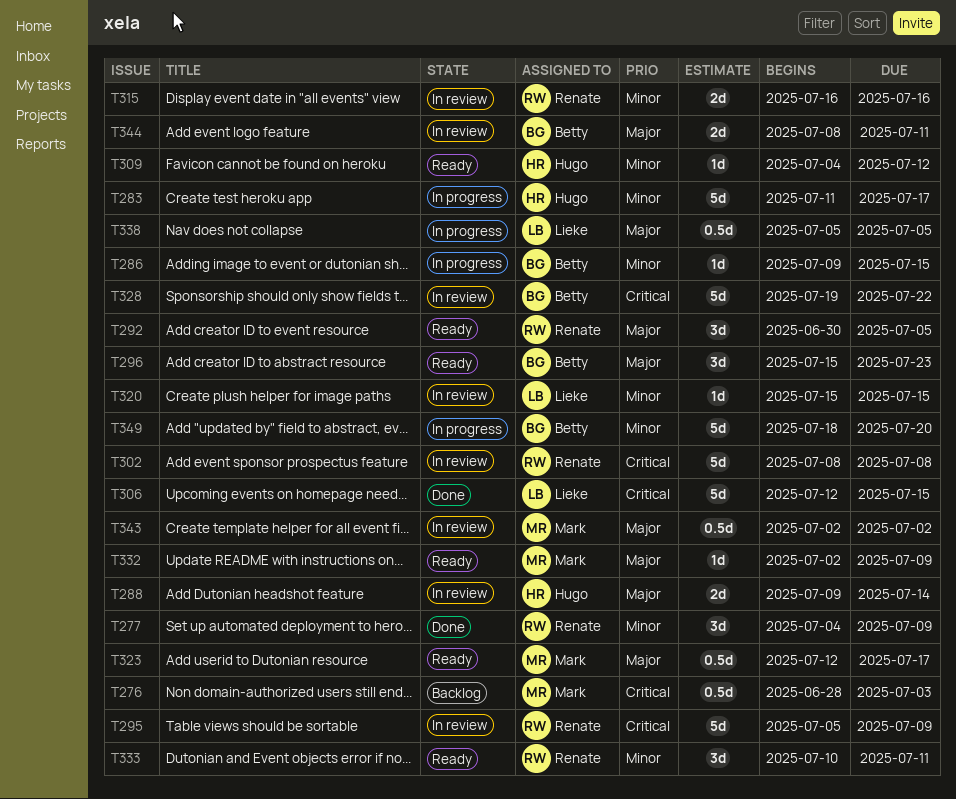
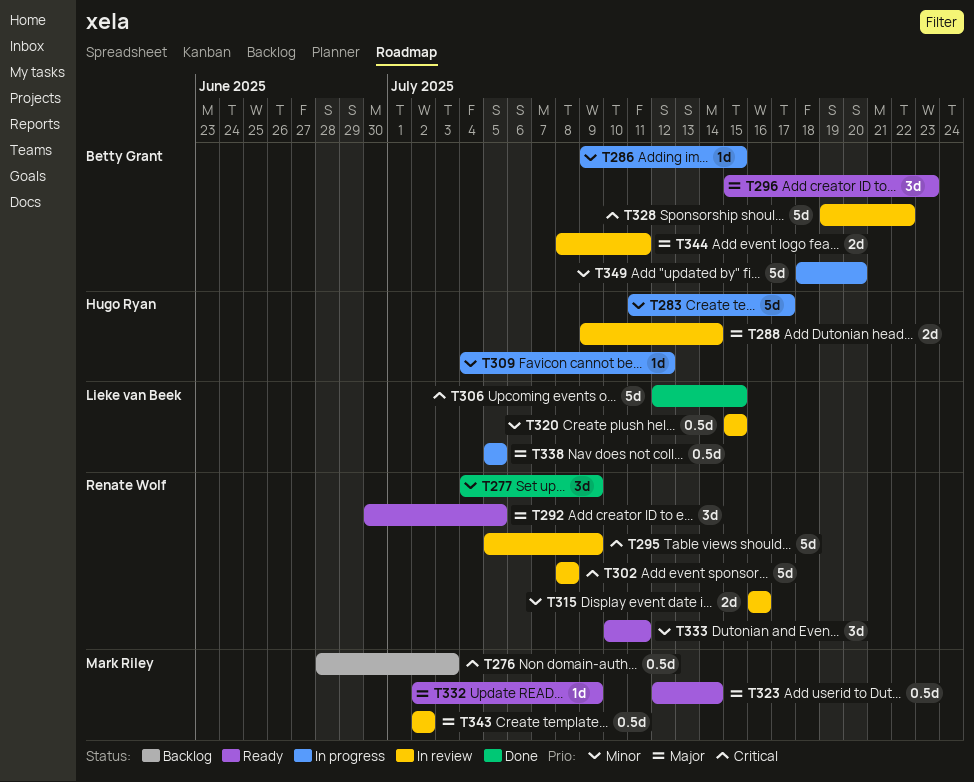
T309, status: Ready -> In progress
T320, estimate: 1d -> 0.5d
T323, due: Jul 17 -> Jul 14

